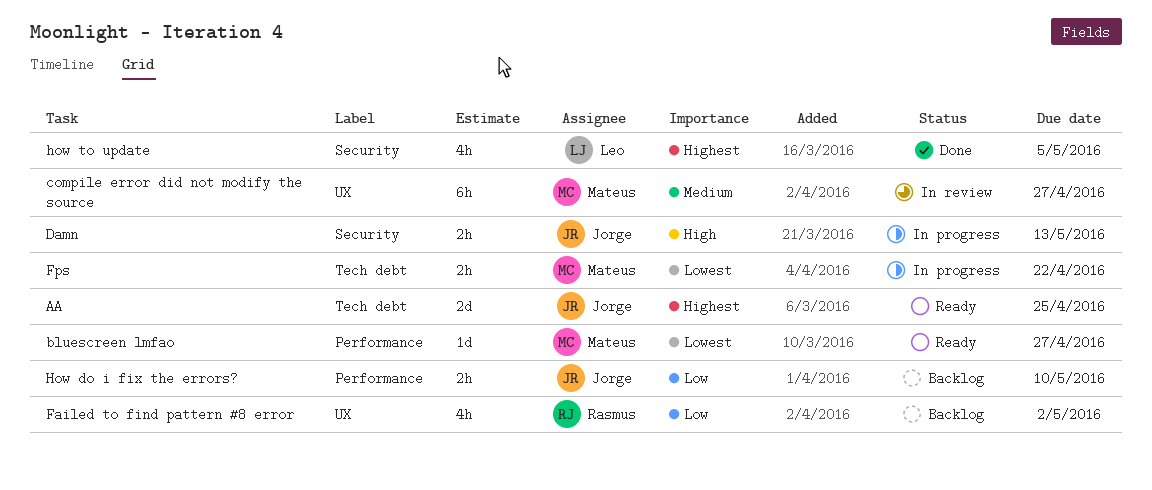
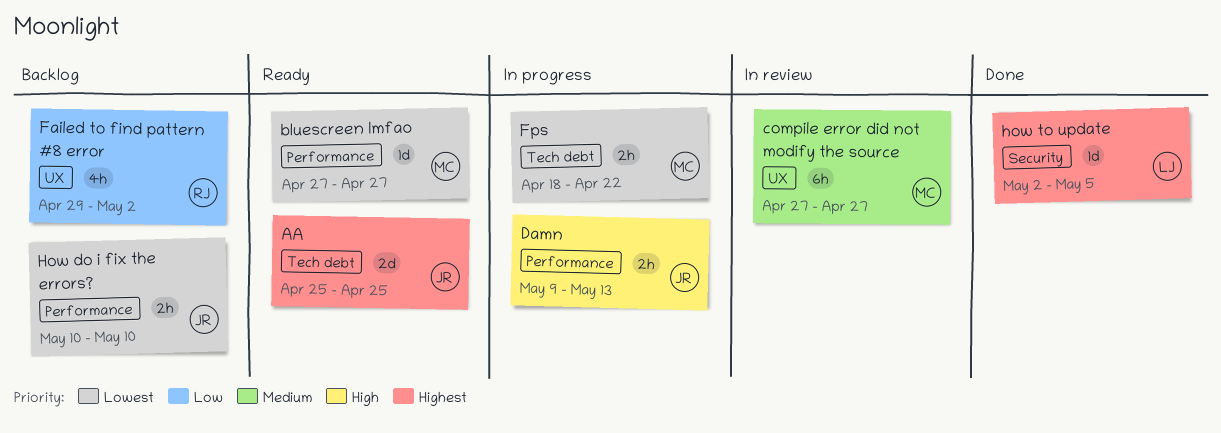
Damn, label: Security -> Performance
How do i fix the errors?, priority: Low -> Lowest
how to update, estimate: 4h -> 1d

